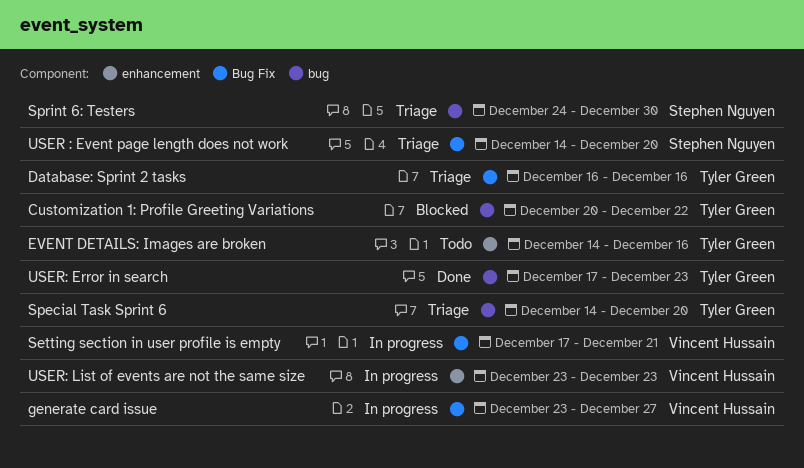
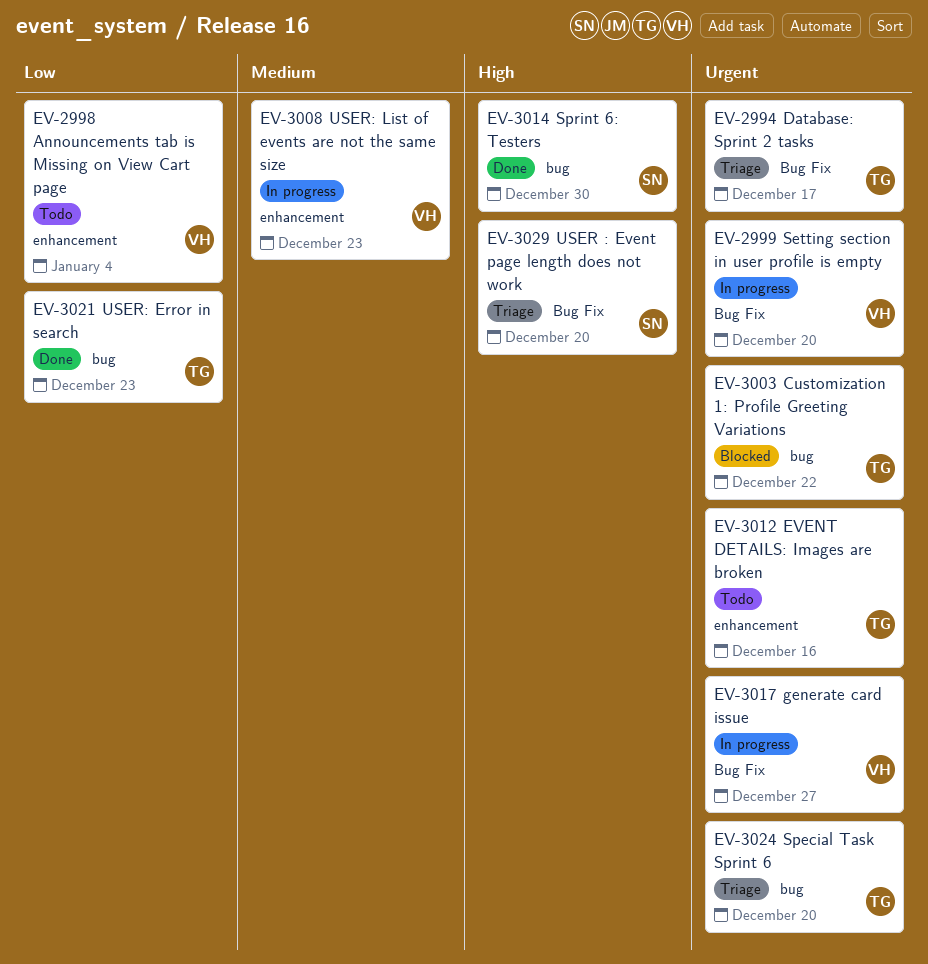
Announcements tab is Missing on View Cart page: none -> present
Database: Sprint 2 tasks, due: Dec 16 -> Dec 17
Setting section in user profile is empty, due: Dec 21 -> Dec 20
Sprint 6: Testers, status: Triage -> Done

